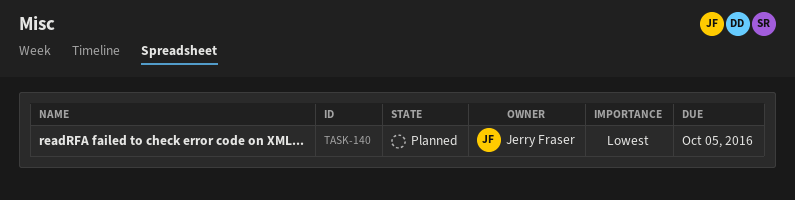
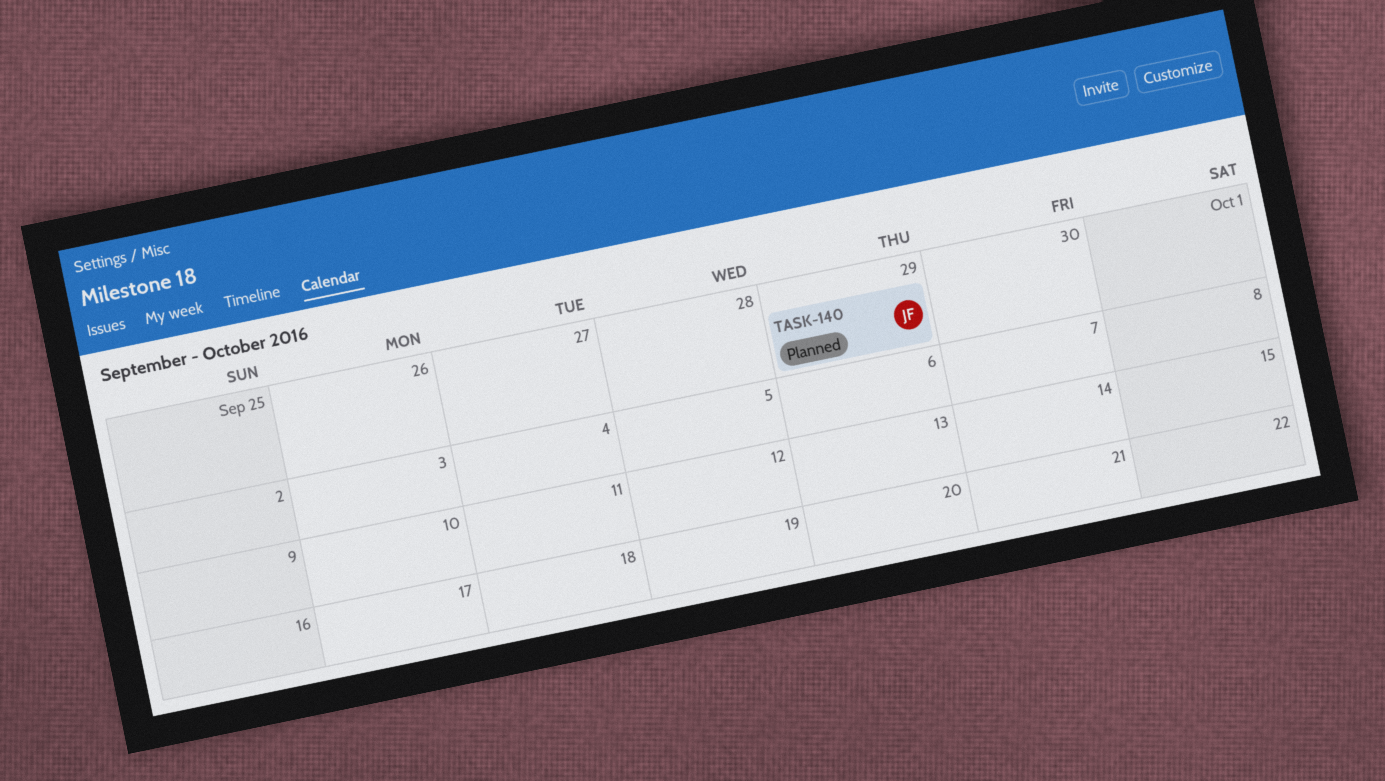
TASK-140, due: Oct 5 -> Sep 29

